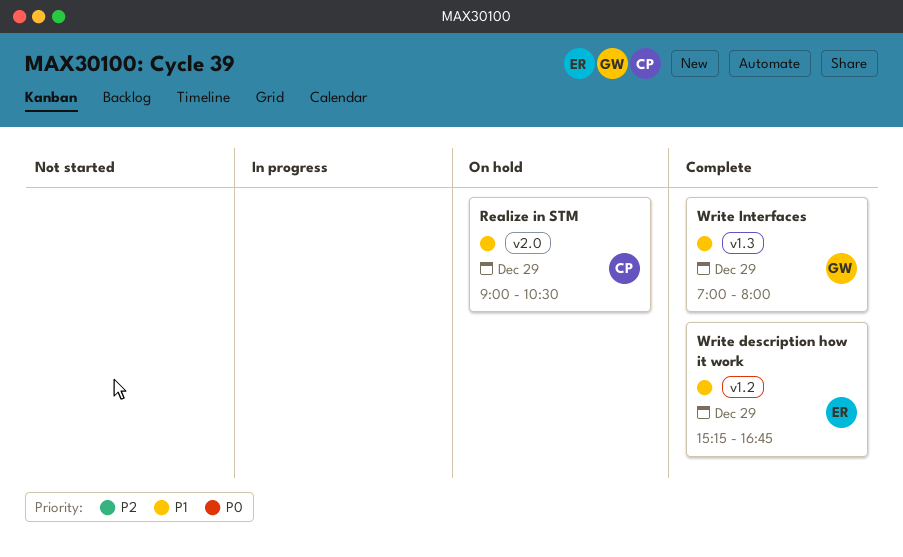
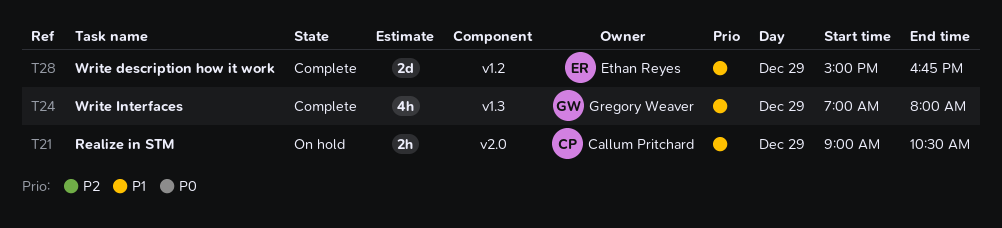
Write description how it work, begins: 15:15 -> 15:00

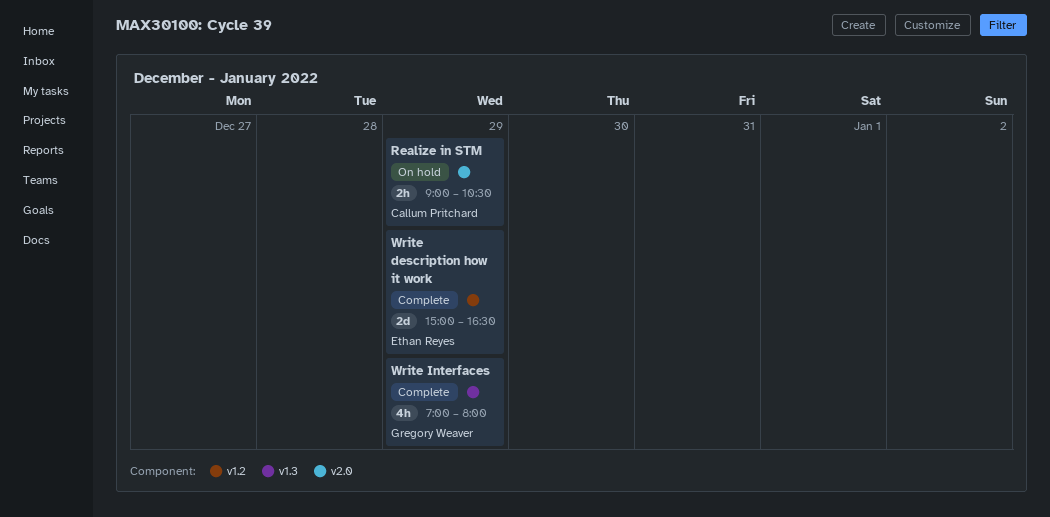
Write description how it work, ends: 16:45 -> 16:30

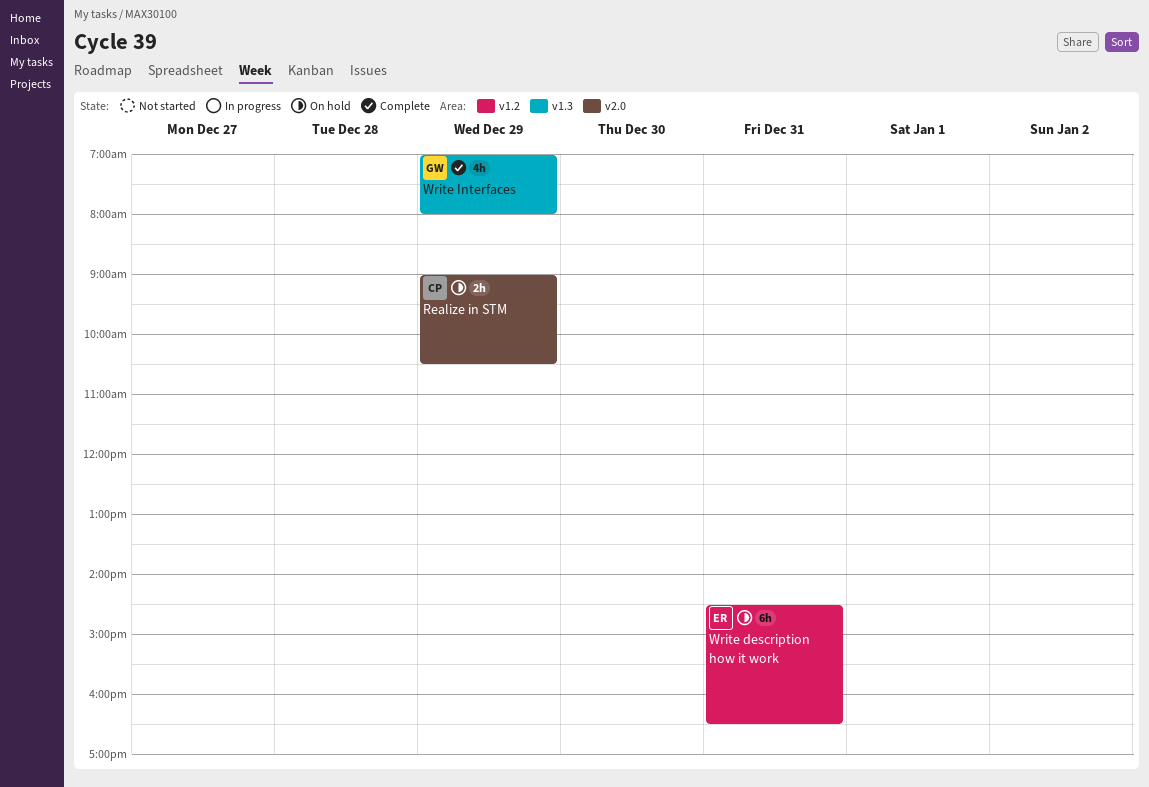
Write description how it work, status: Complete -> On hold
Write description how it work, estimate: 2d -> 6h
Write description how it work, day: Dec 29 -> Dec 31
Write description how it work, begins: 15:00 -> 14:30

